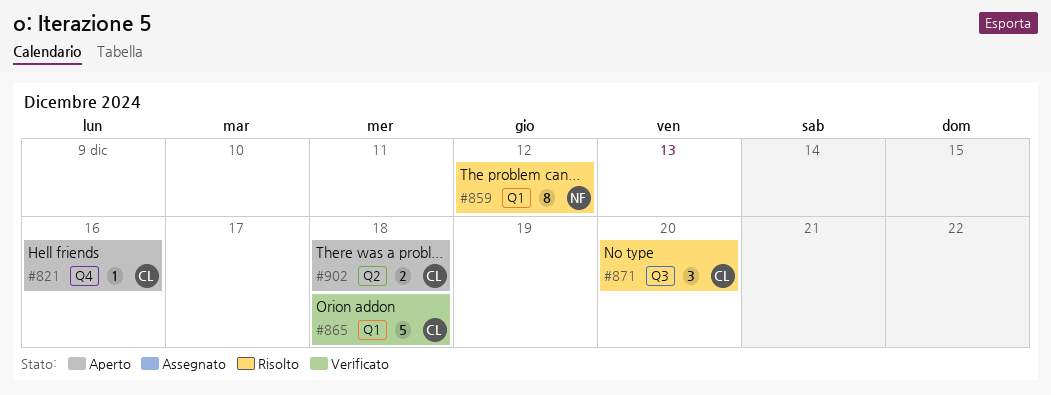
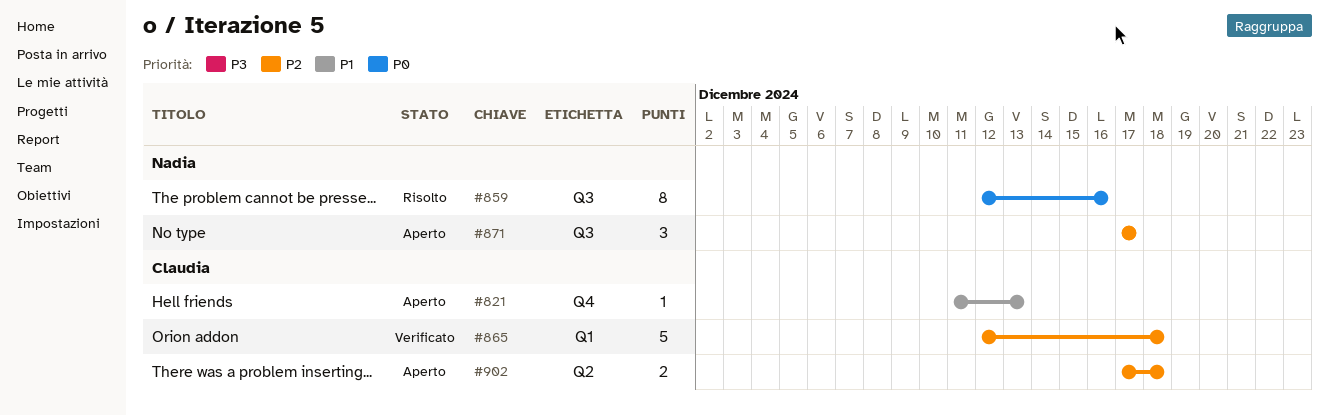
#821, due: Dec 16 -> Dec 13
#859, label: Q1 -> Q3
#859, due: Dec 12 -> Dec 16
#871, status: Risolto -> Aperto
#871, owner: Claudia -> Nadia
#871, due: Dec 20 -> Dec 17

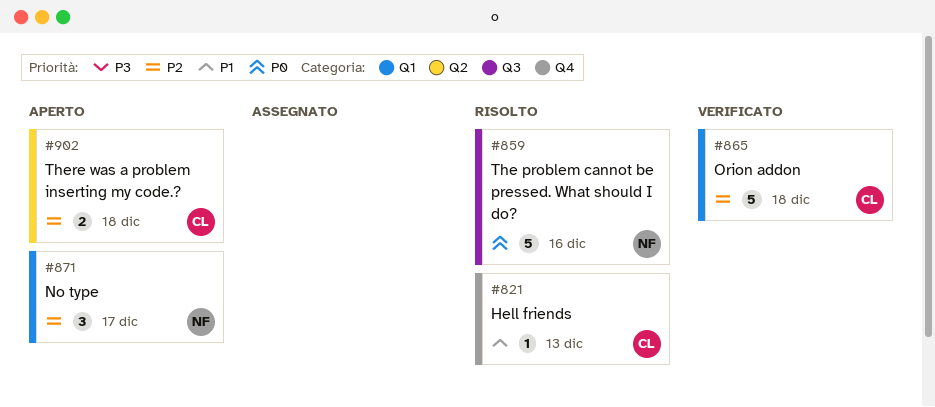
#821, status: Aperto -> Risolto
#859, estimate: 8 -> 5
#871, label: Q3 -> Q1

